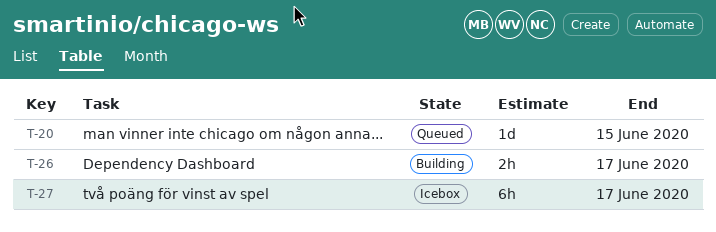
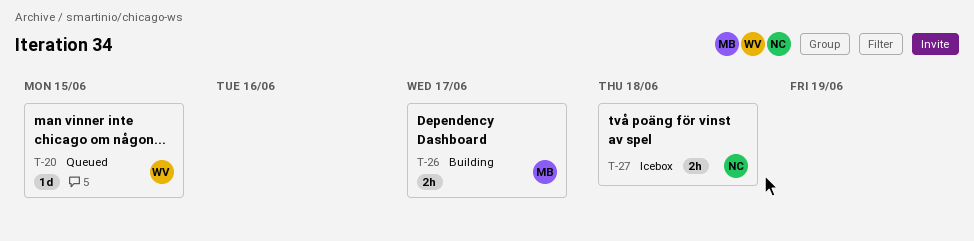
T-27, estimate: 6h -> 2h
T-27, due: Jun 17 -> Jun 18

